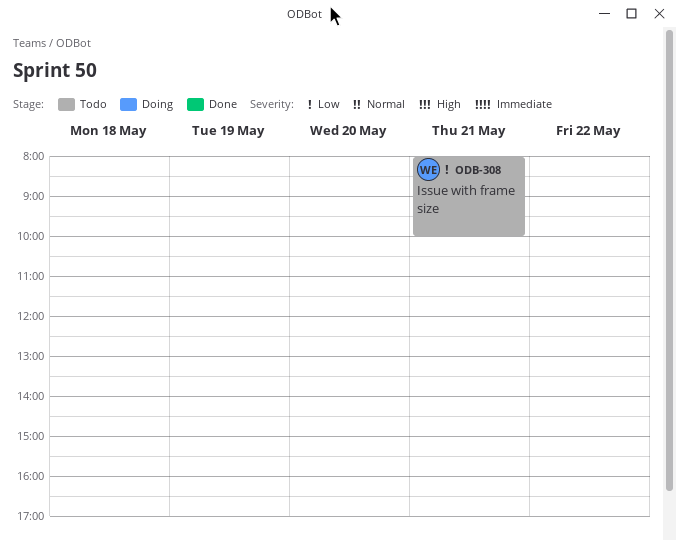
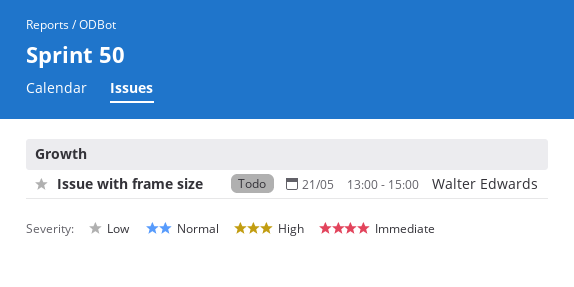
Issue with frame size, begins: 08:00 -> 13:00
Issue with frame size, ends: 10:00 -> 15:00

